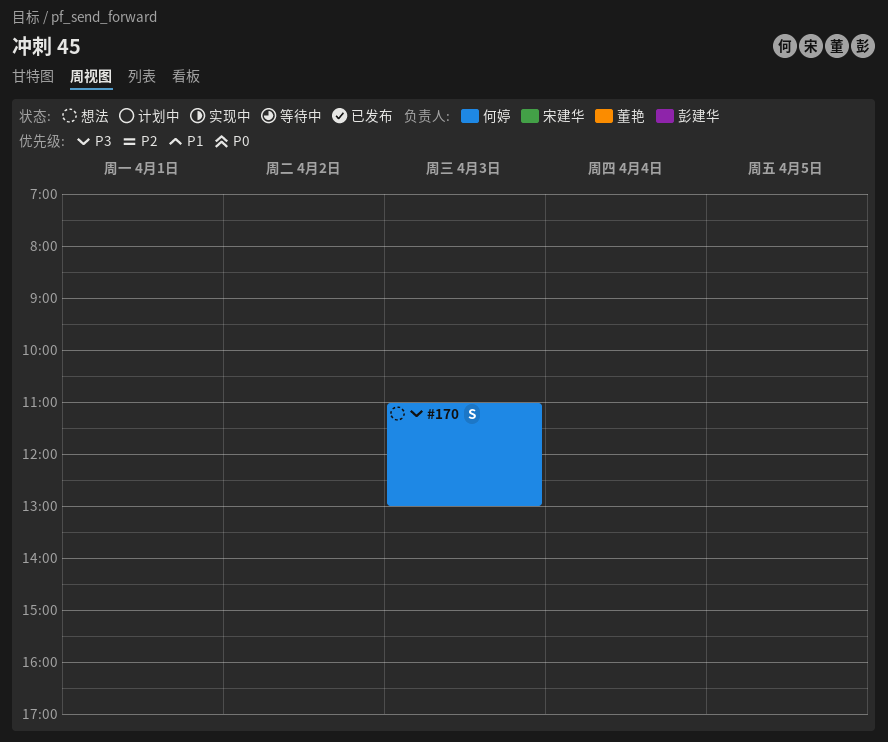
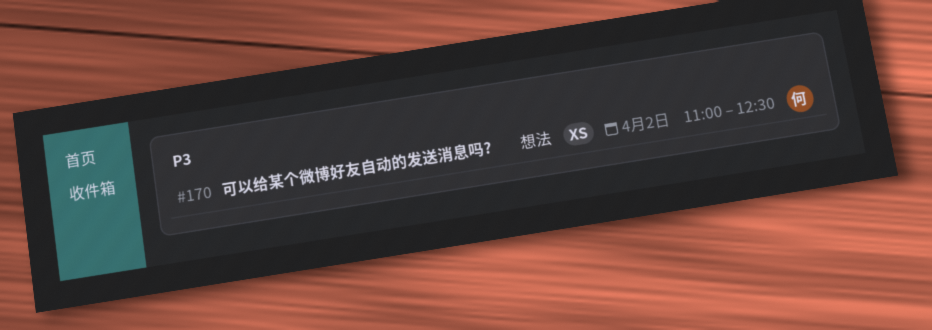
#170, estimate: S -> XS
#170, day: Apr 3 -> Apr 2
#170, ends: 13:00 -> 12:30

